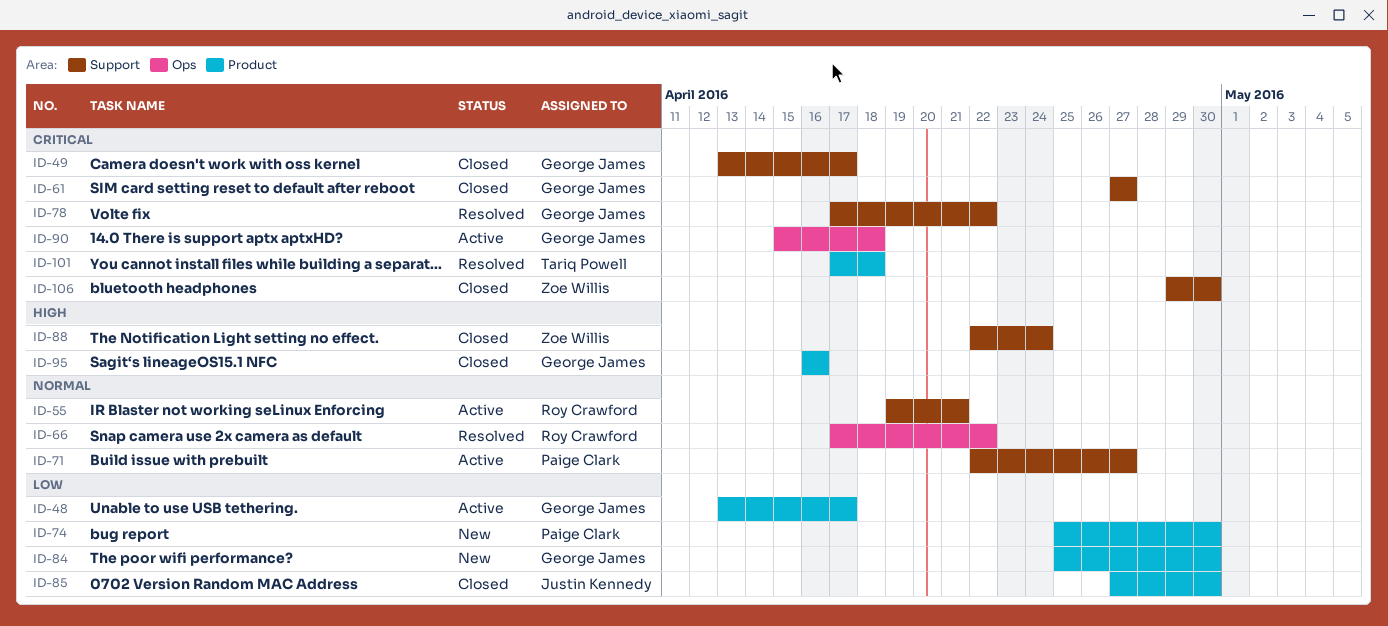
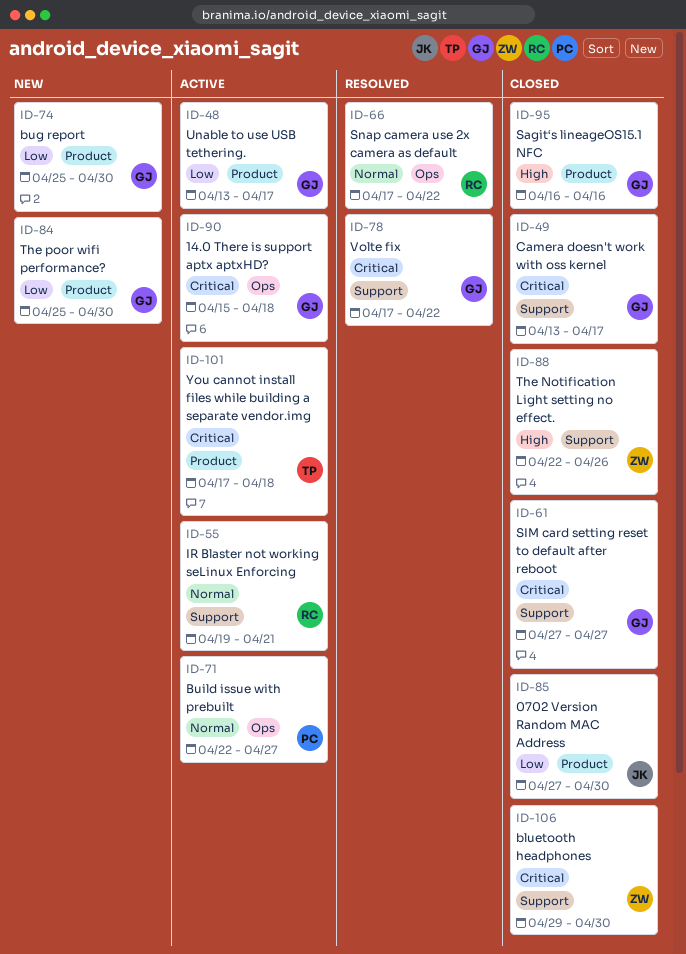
ID-71, label: Support -> Ops
ID-74, owner: Paige Clark -> George James
ID-88, due: Apr 24 -> Apr 26
ID-101, status: Resolved -> Active

